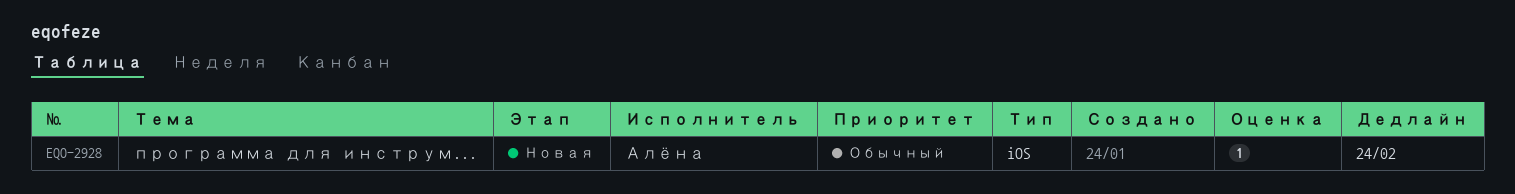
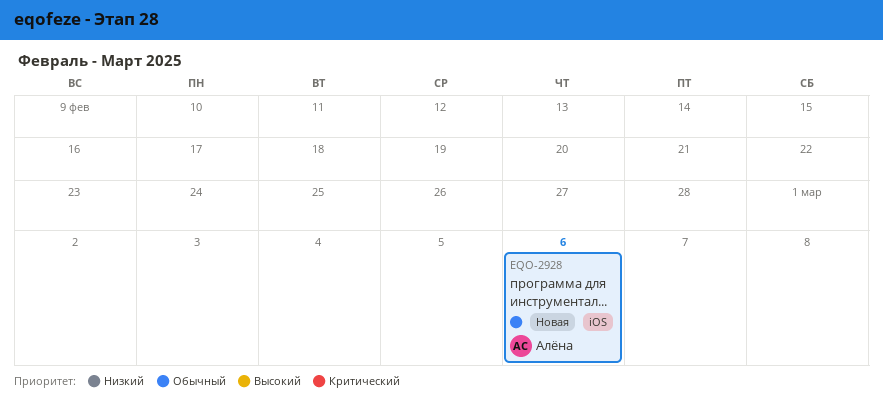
EQO-2928, due: Feb 24 -> Mar 6

